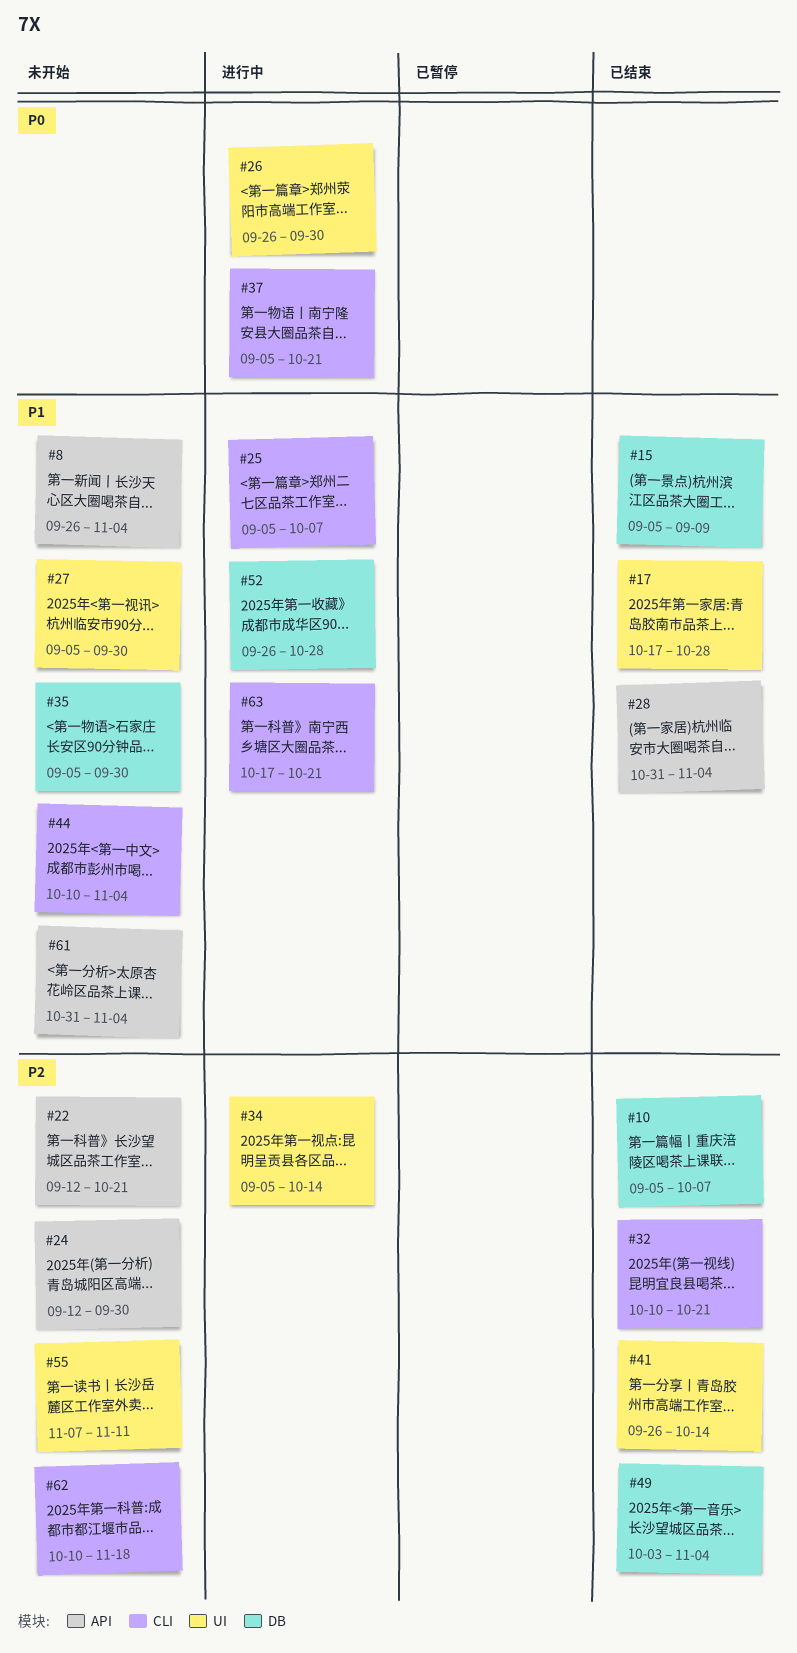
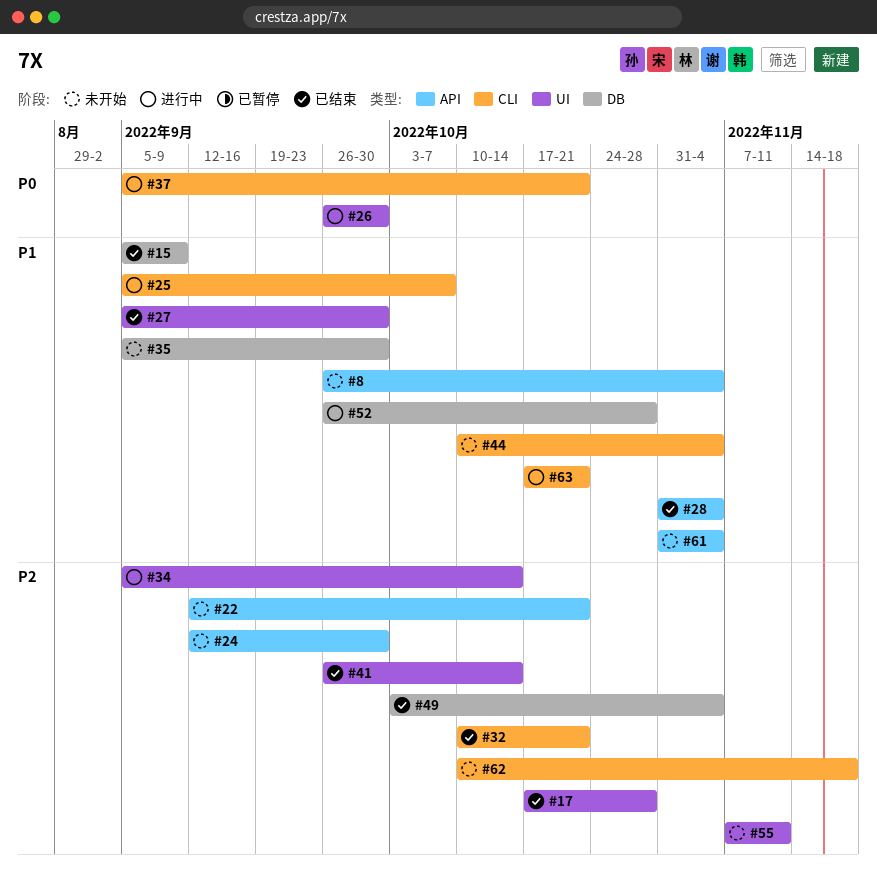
#10: present -> none
#17, priority: P1 -> P2
#27, status: 未开始 -> 已结束

